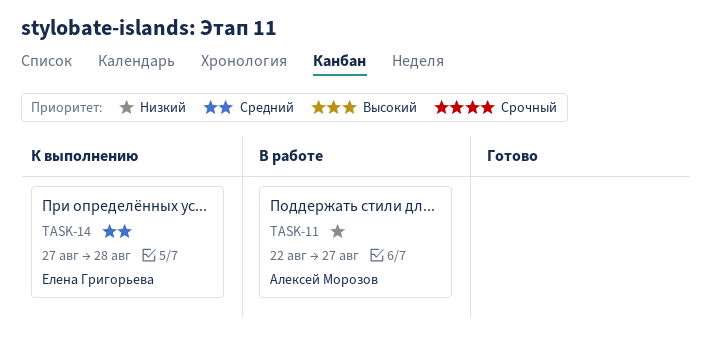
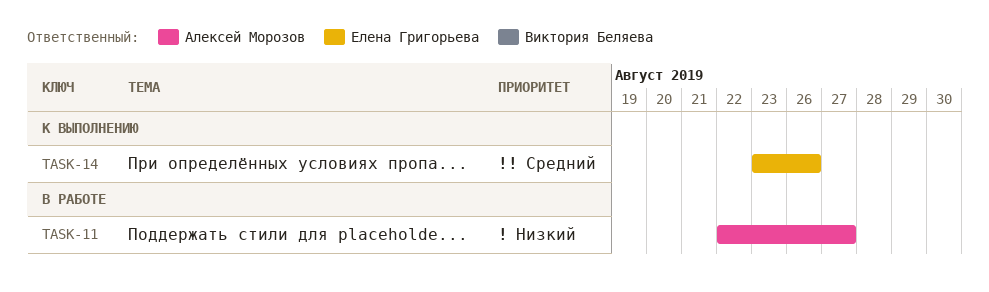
TASK-14, start: Aug 27 -> Aug 23
TASK-14, due: Aug 28 -> Aug 26

